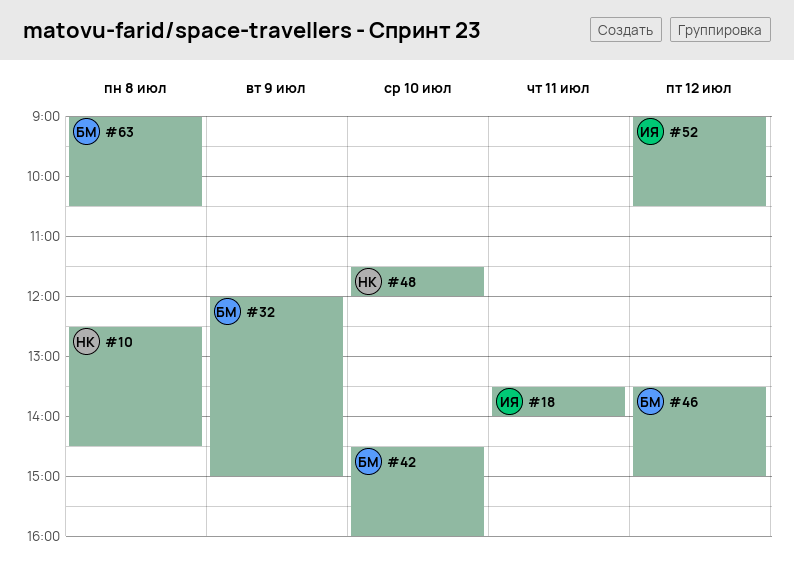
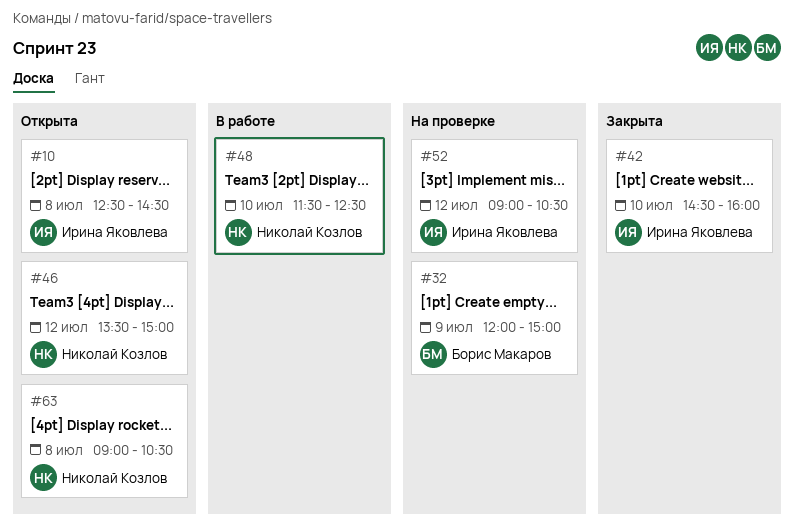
#10, owner: Николай Козлов -> Ирина Яковлева
#18: present -> none
#42, owner: Борис Макаров -> Ирина Яковлева
#46, owner: Борис Макаров -> Николай Козлов
#48, ends: 12:00 -> 12:30
#63, owner: Борис Макаров -> Николай Козлов

